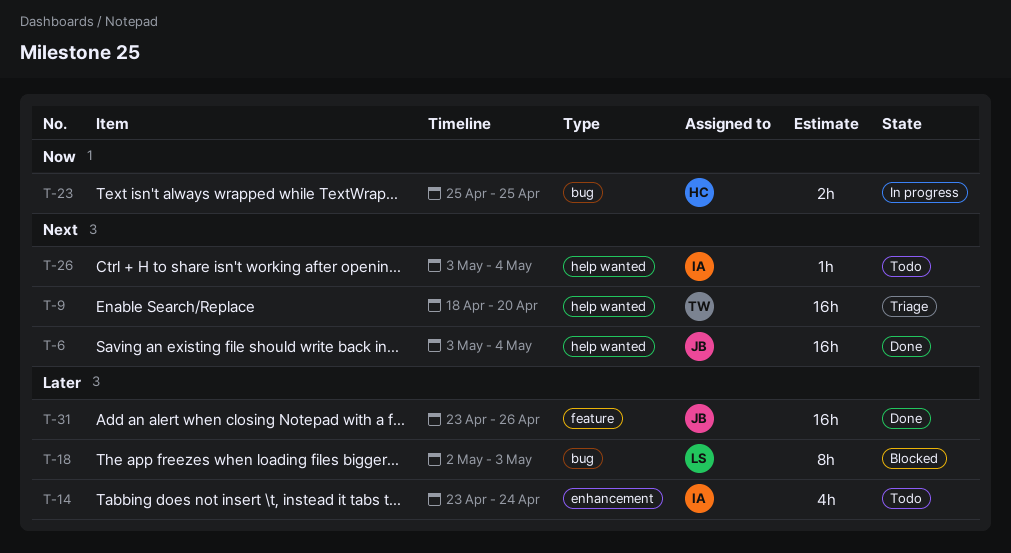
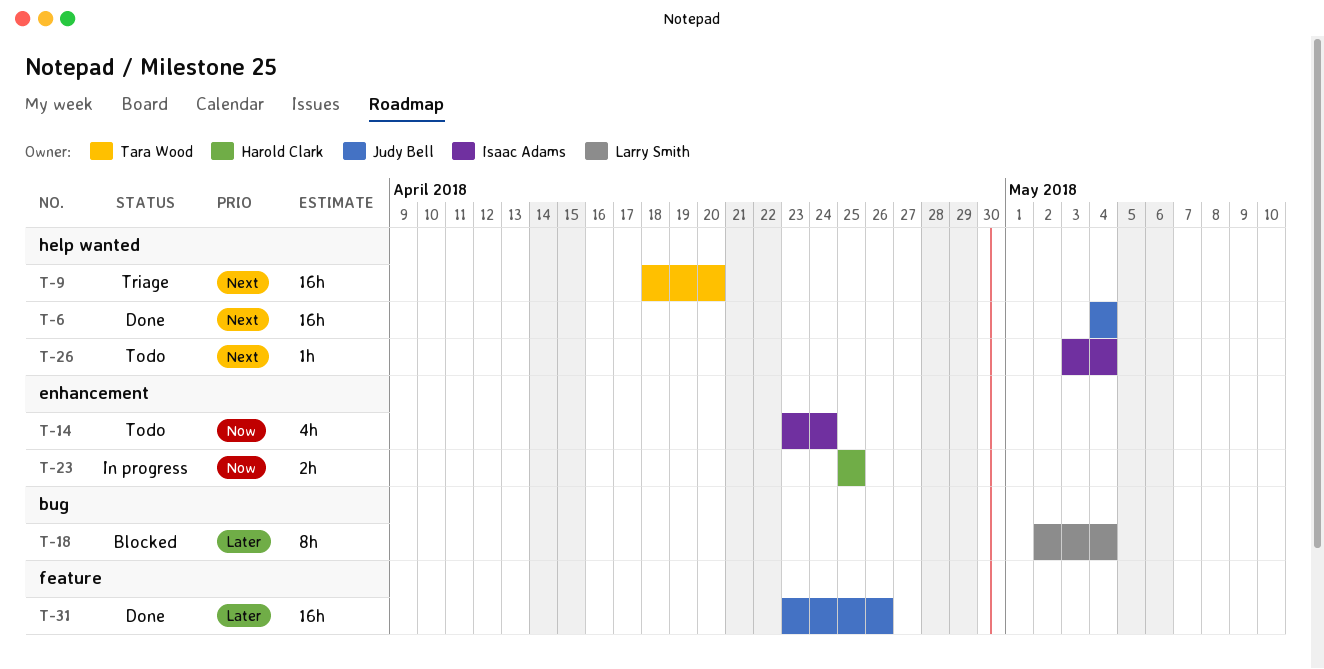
T-6, start: May 3 -> May 4
T-14, priority: Later -> Now
T-18, due: May 3 -> May 4
T-23, label: bug -> enhancement

